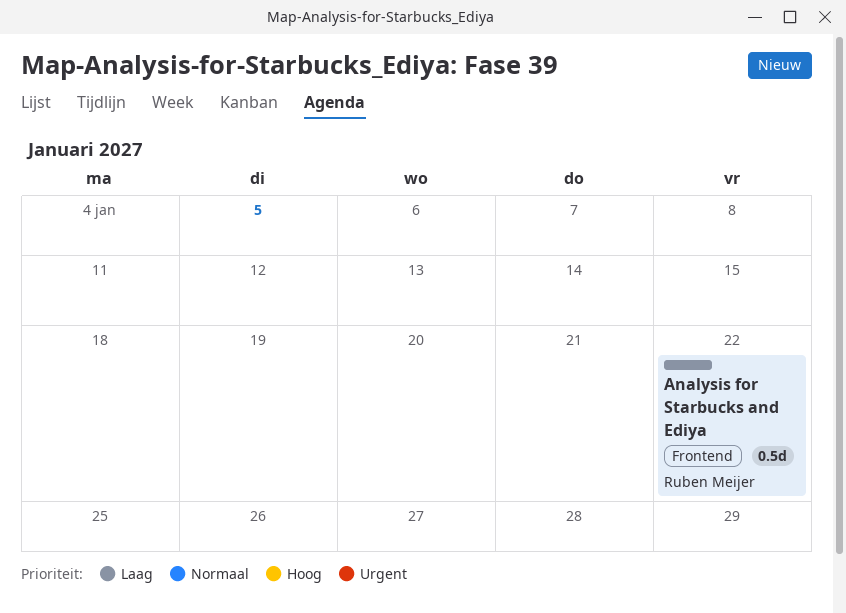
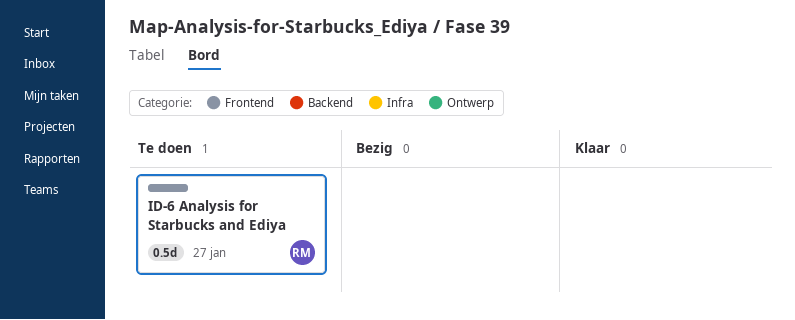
Analysis for Starbucks and Ediya, due: Jan 22 -> Jan 27

